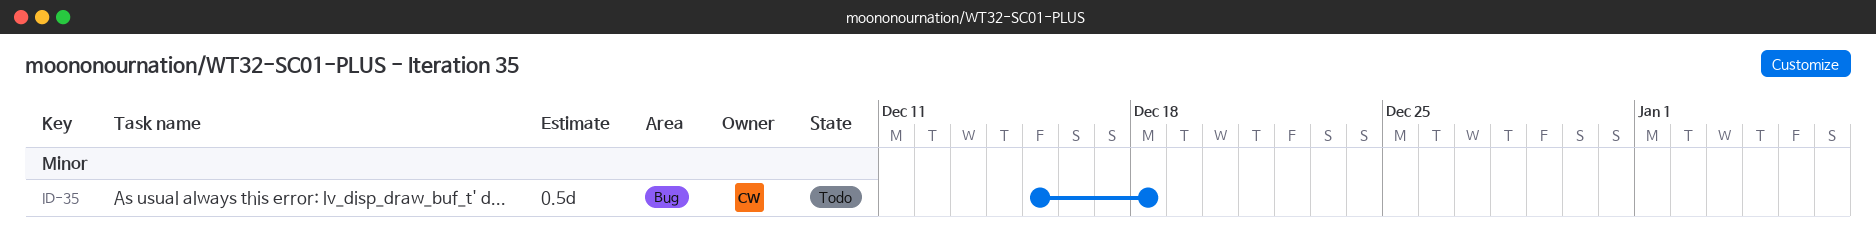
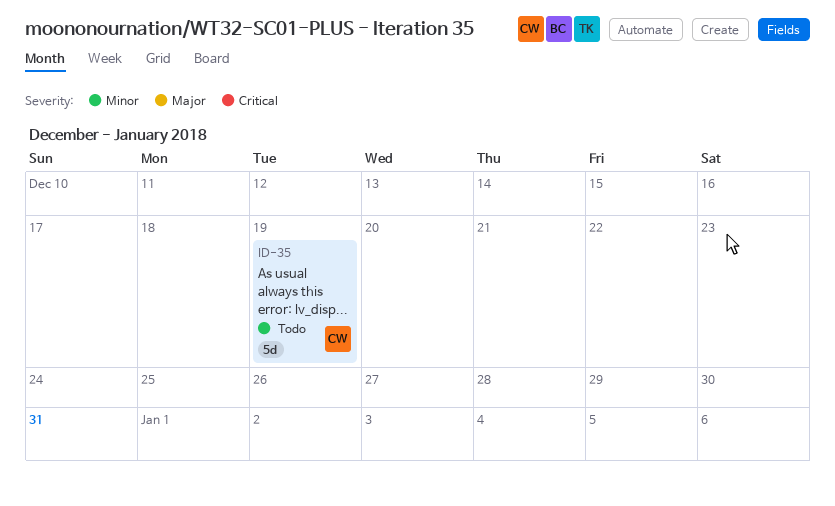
ID-35, estimate: 0.5d -> 5d
ID-35, due: Dec 18 -> Dec 19

